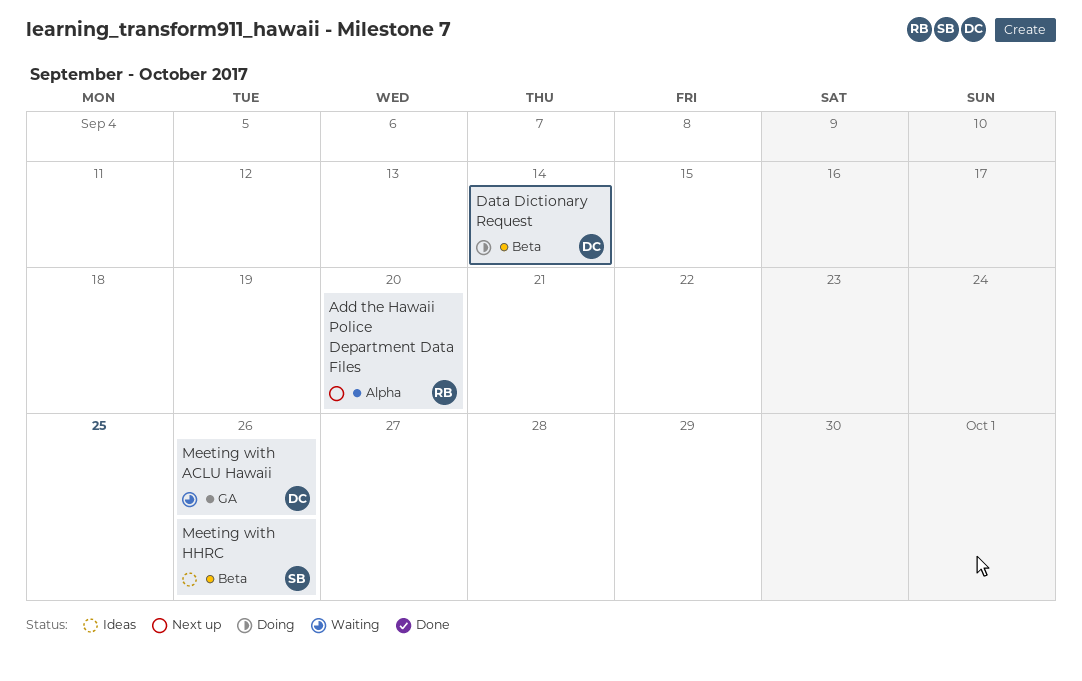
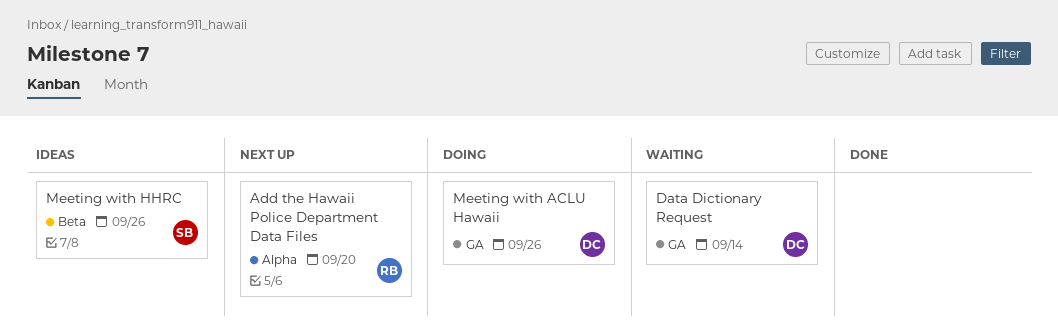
Data Dictionary Request, status: Doing -> Waiting
Data Dictionary Request, label: Beta -> GA
Meeting with ACLU Hawaii, status: Waiting -> Doing

